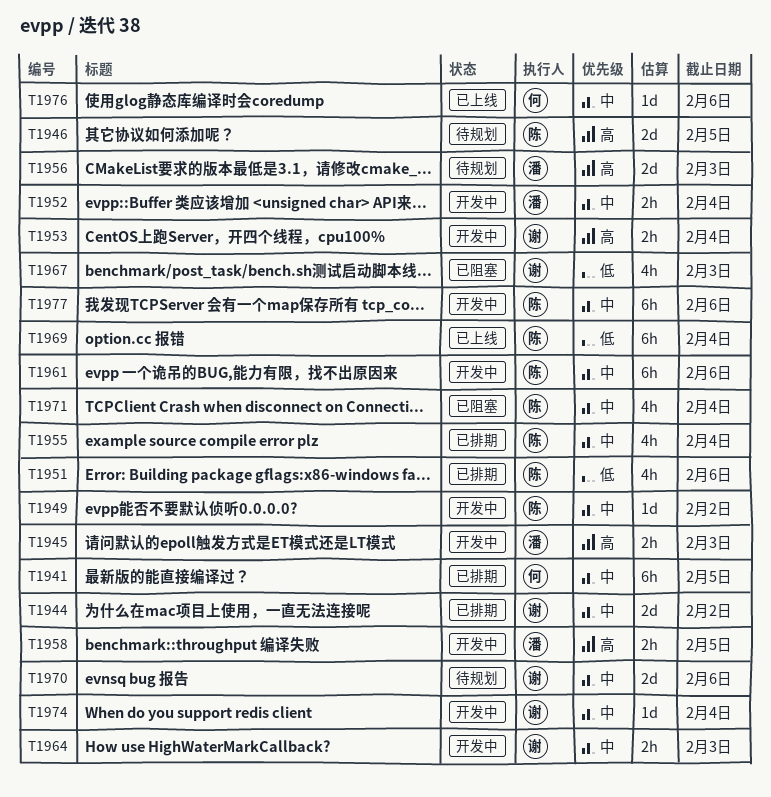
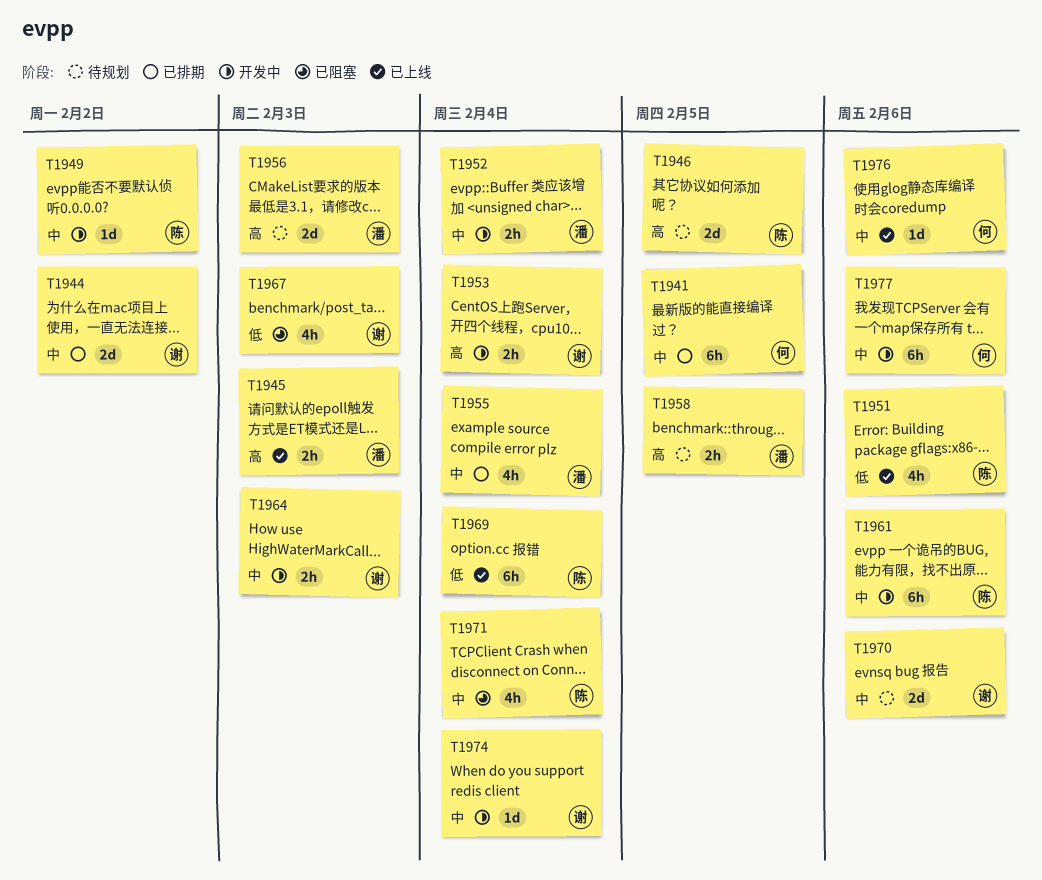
T1945, status: 开发中 -> 已上线
T1951, status: 已排期 -> 已上线
T1955, owner: 陈 -> 潘
T1958, status: 开发中 -> 待规划
T1977, owner: 陈 -> 何

